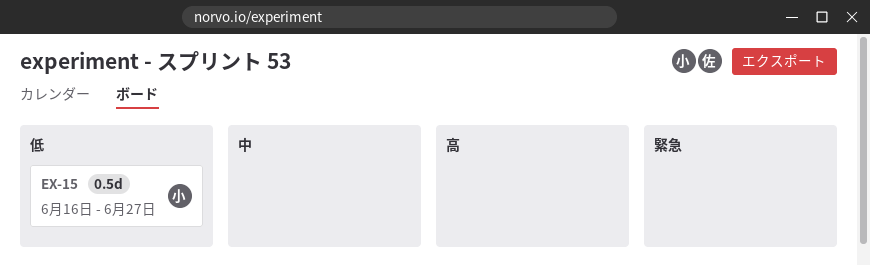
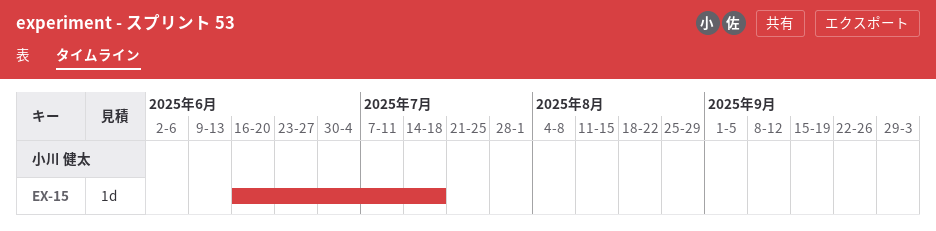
EX-15, estimate: 0.5d -> 1d
EX-15, due: Jun 27 -> Jul 18

